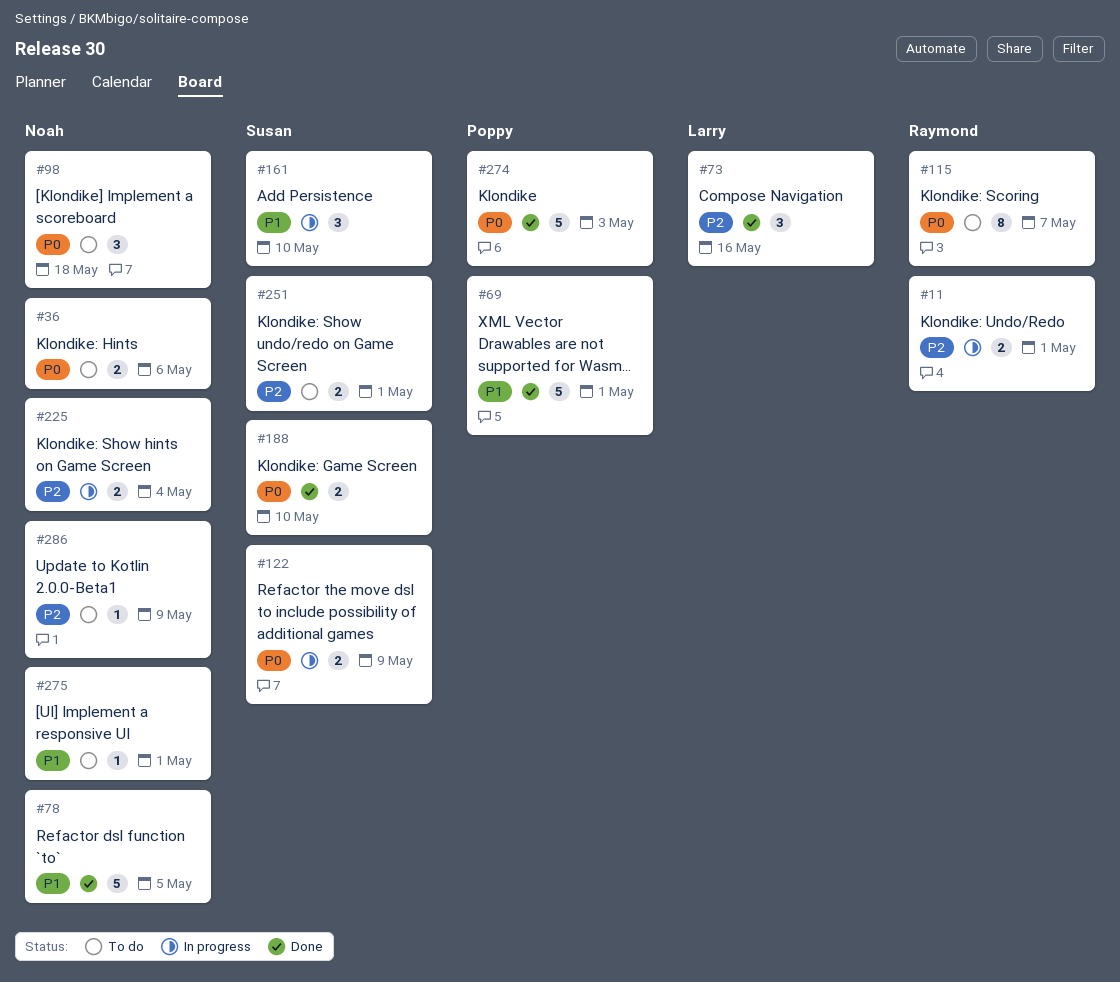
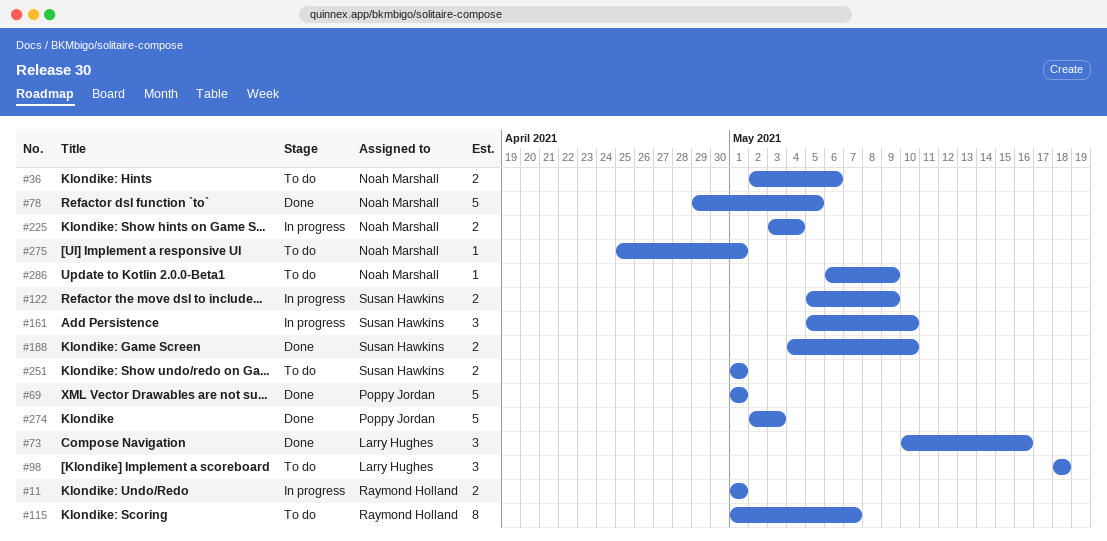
#98, owner: Noah Marshall -> Larry Hughes

